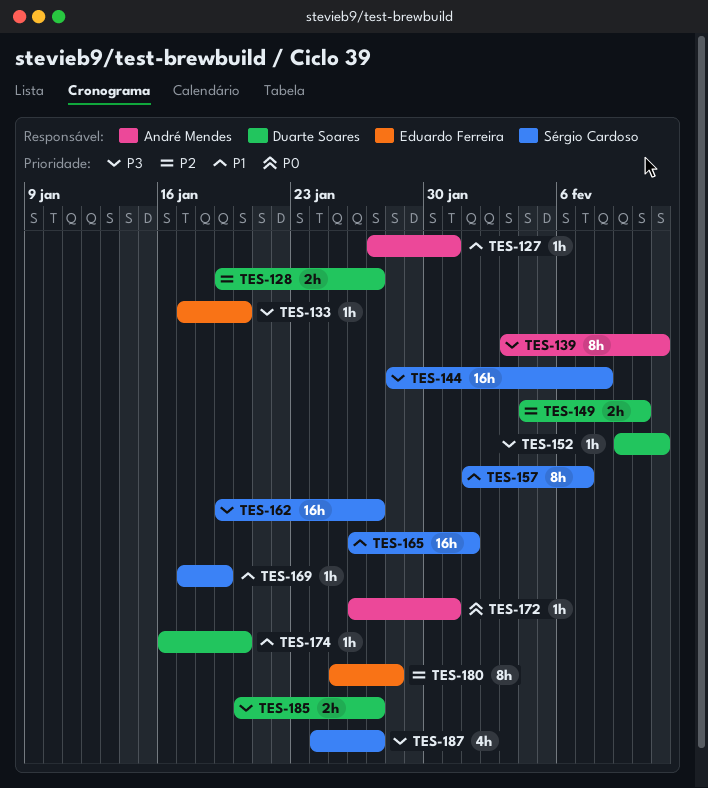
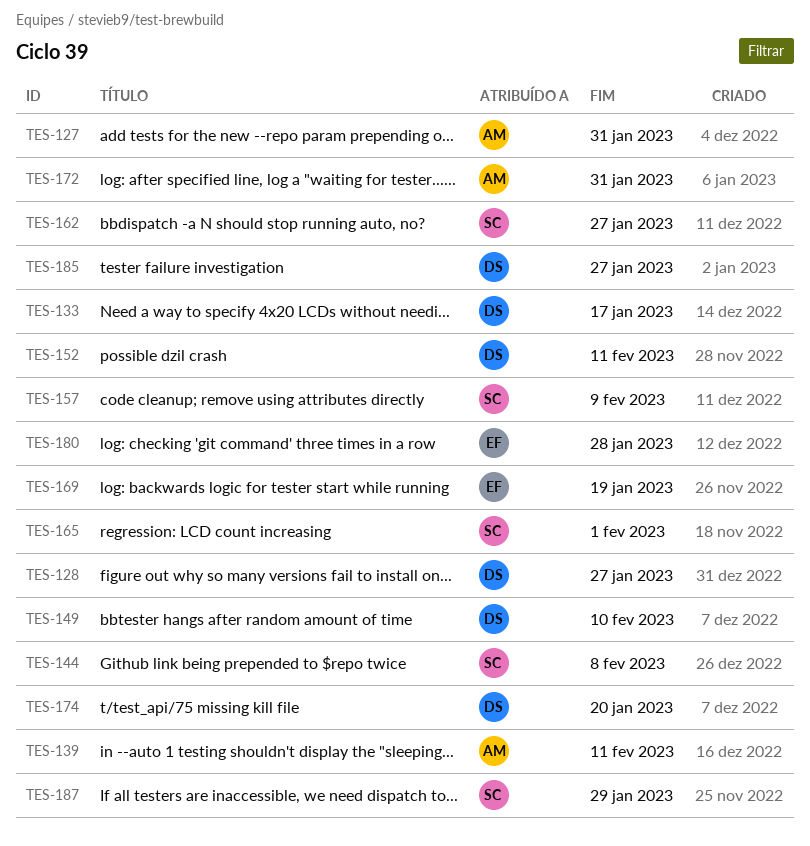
TES-133, owner: Eduardo Ferreira -> Duarte Soares
TES-133, due: Jan 20 -> Jan 17
TES-157, due: Feb 7 -> Feb 9
TES-169, owner: Sérgio Cardoso -> Eduardo Ferreira
TES-187, due: Jan 27 -> Jan 29

